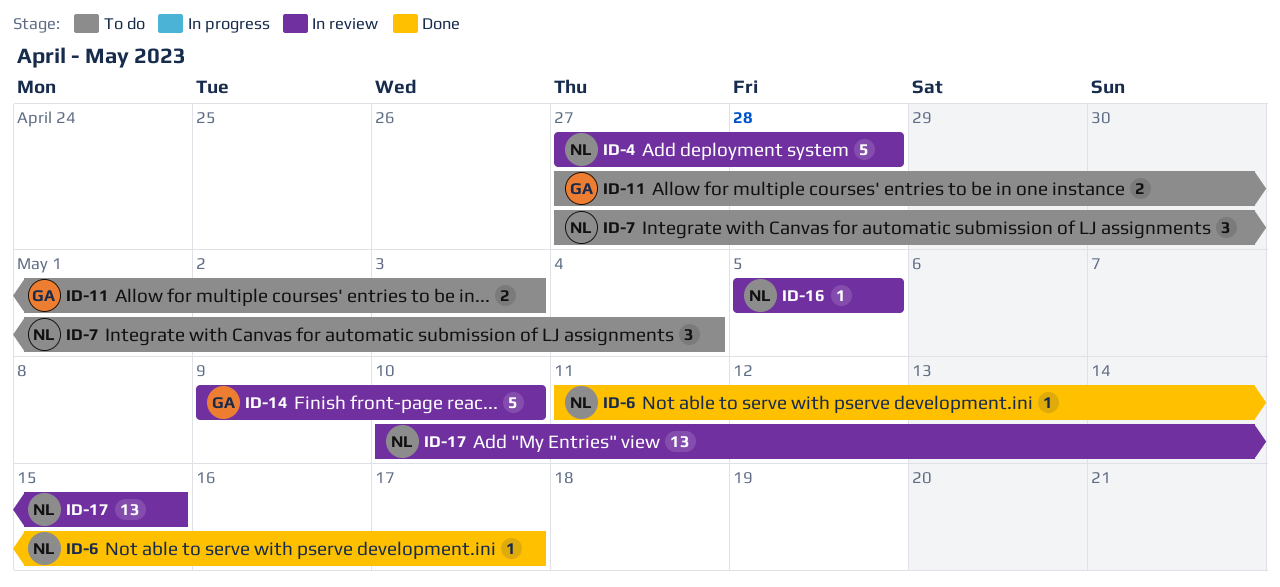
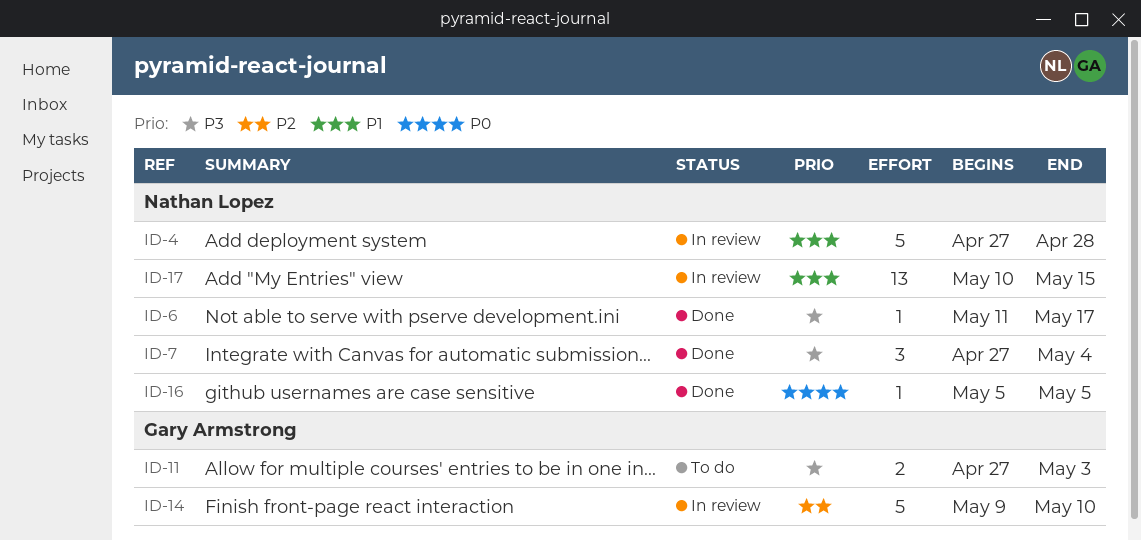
ID-7, status: To do -> Done
ID-16, status: In review -> Done

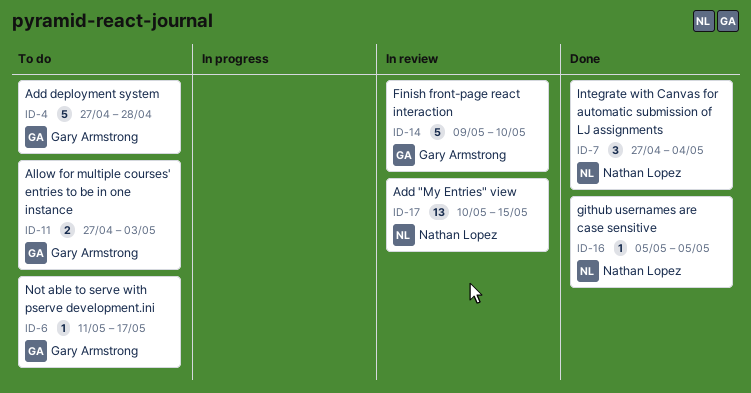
ID-4, status: In review -> To do
ID-4, owner: Nathan Lopez -> Gary Armstrong
ID-6, status: Done -> To do
ID-6, owner: Nathan Lopez -> Gary Armstrong

